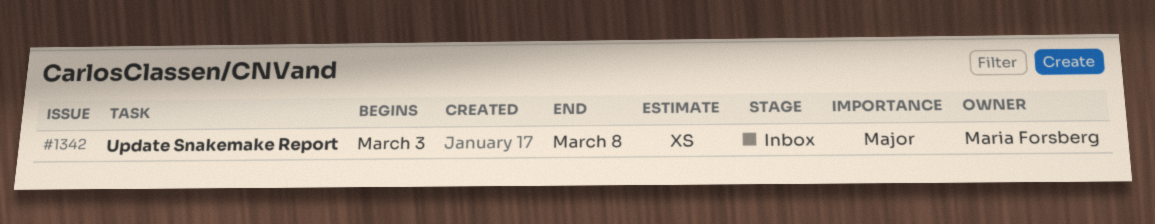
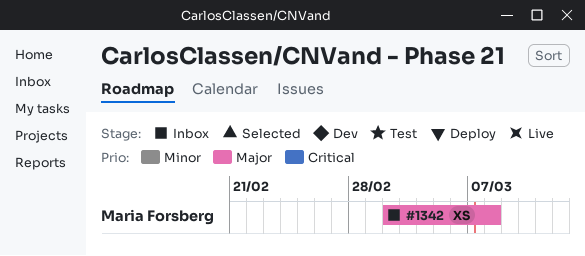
#1342, start: Mar 3 -> Mar 2

